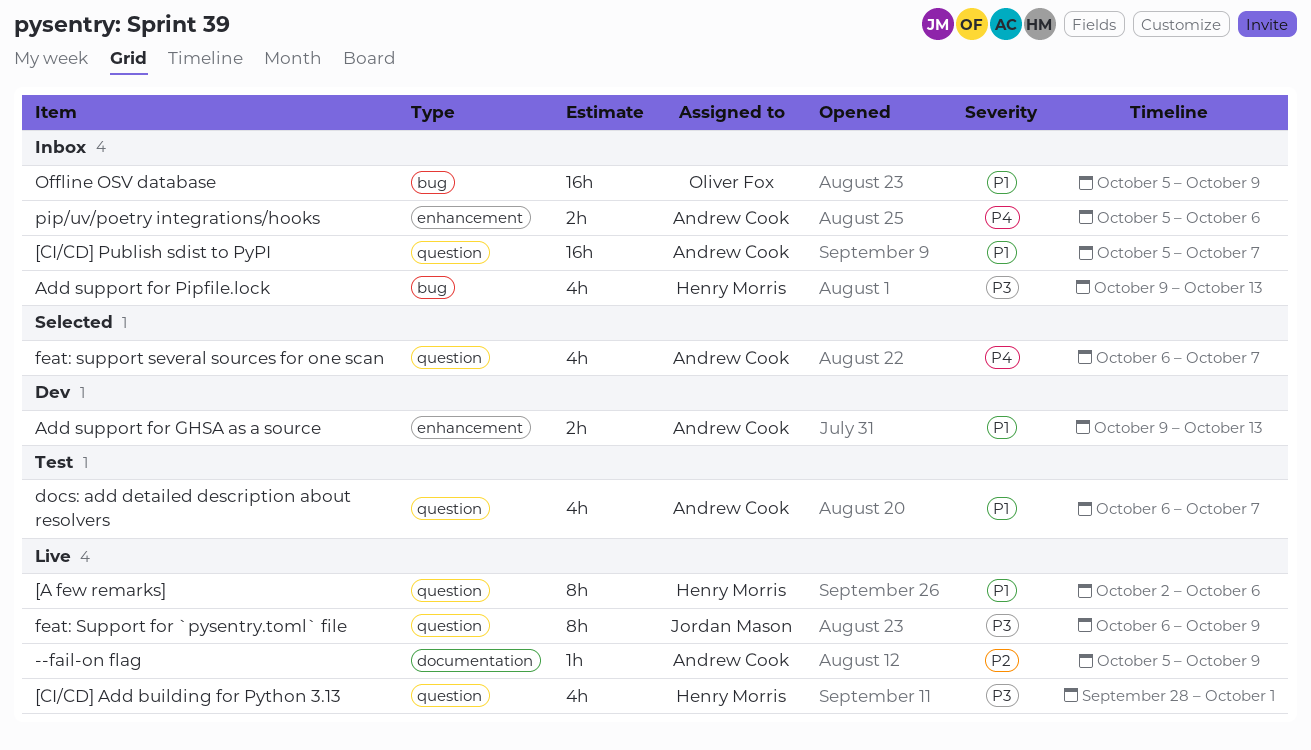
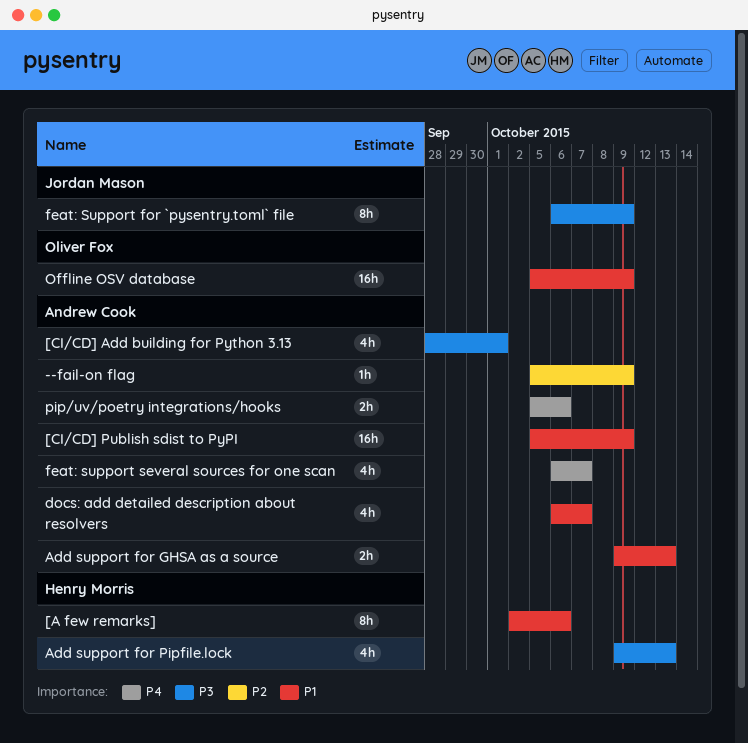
[CI/CD] Add building for Python 3.13, owner: Henry Morris -> Andrew Cook
[CI/CD] Publish sdist to PyPI, due: Oct 7 -> Oct 9

